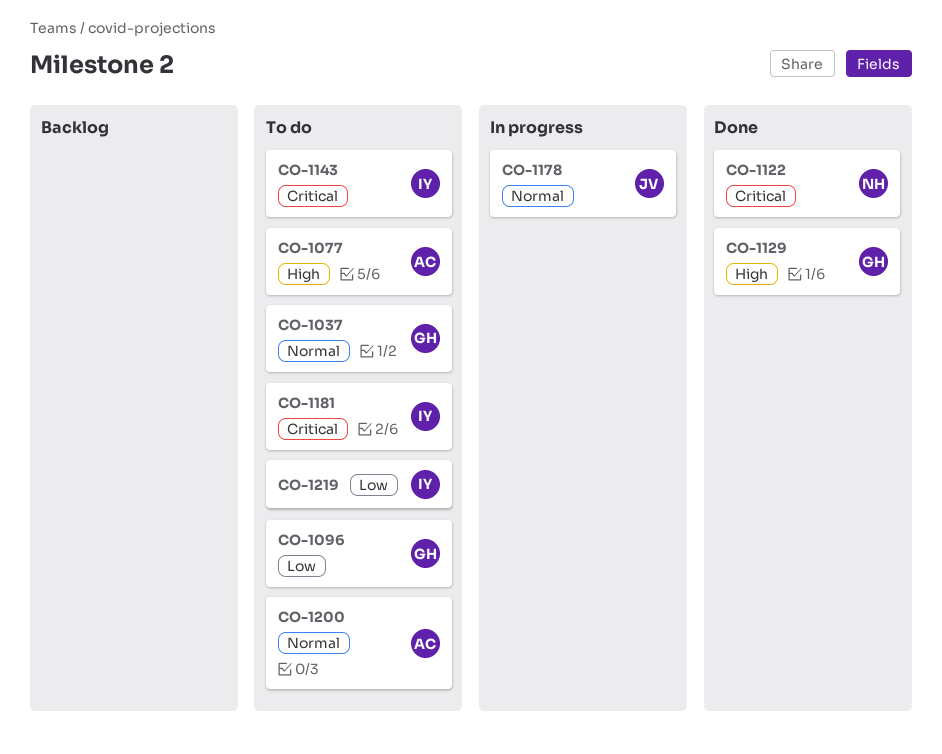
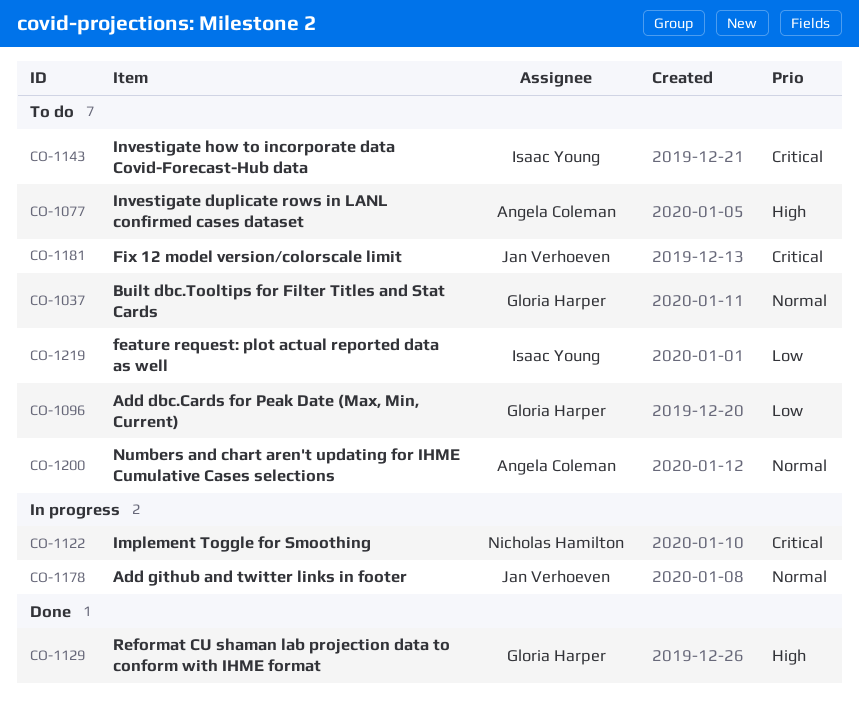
CO-1122, status: Done -> In progress
CO-1181, owner: Isaac Young -> Jan Verhoeven

